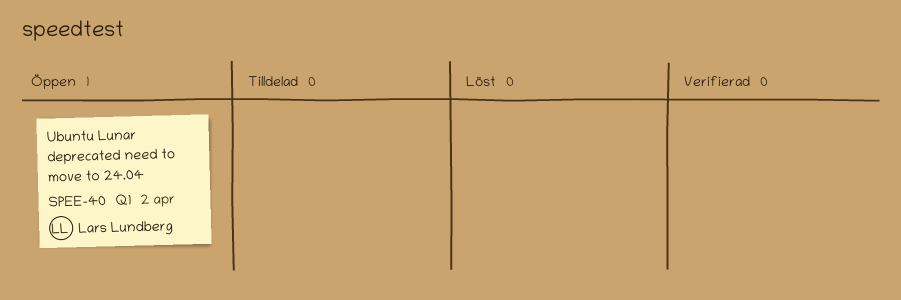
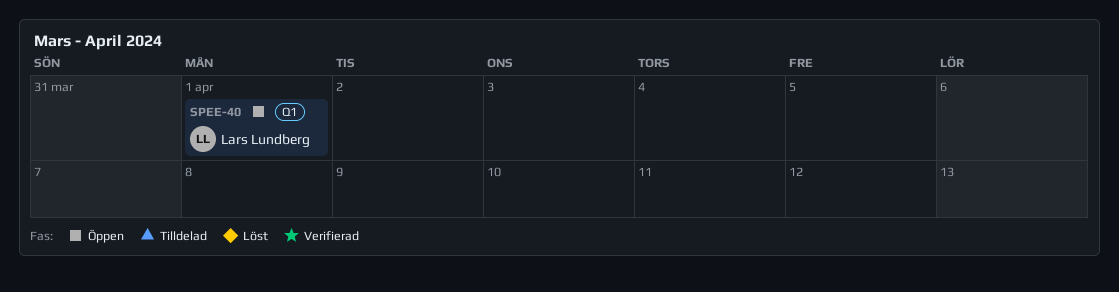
SPEE-40, due: Apr 2 -> Apr 1

